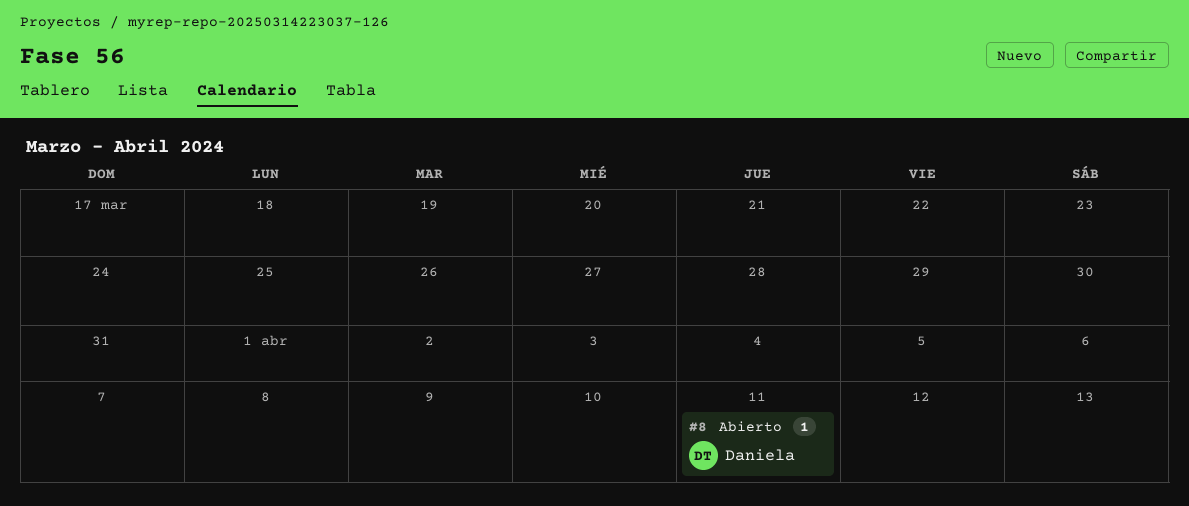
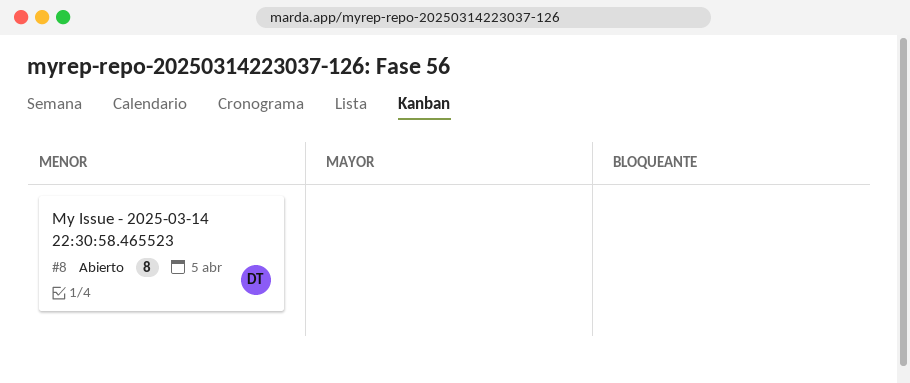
#8, estimate: 1 -> 8
#8, due: Apr 11 -> Apr 5

